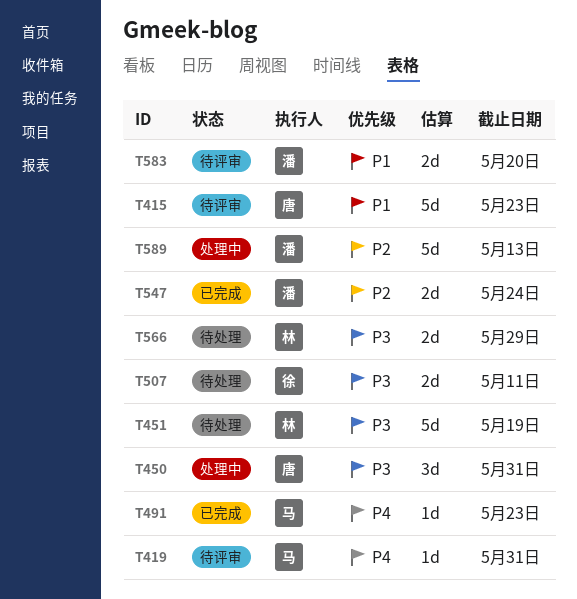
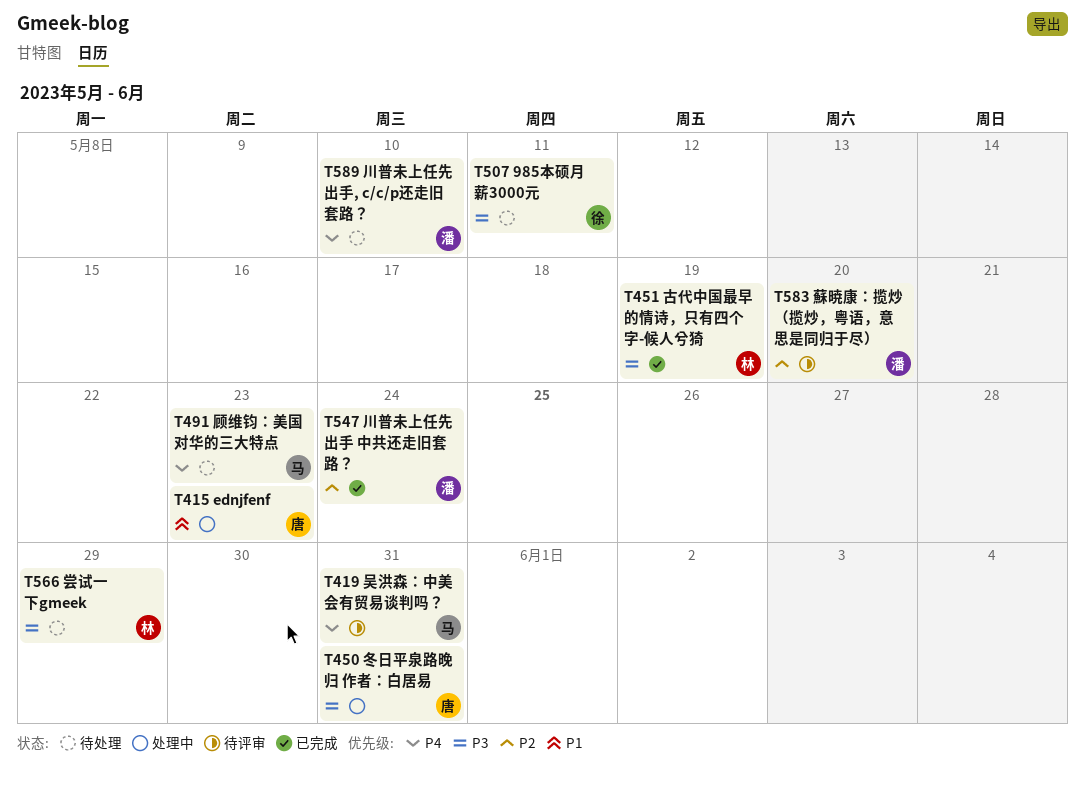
T415, status: 待评审 -> 处理中
T451, status: 待处理 -> 已完成
T491, status: 已完成 -> 待处理
T583, priority: P1 -> P2
T589, status: 处理中 -> 待处理
T589, priority: P2 -> P4
T589, due: May 13 -> May 10

